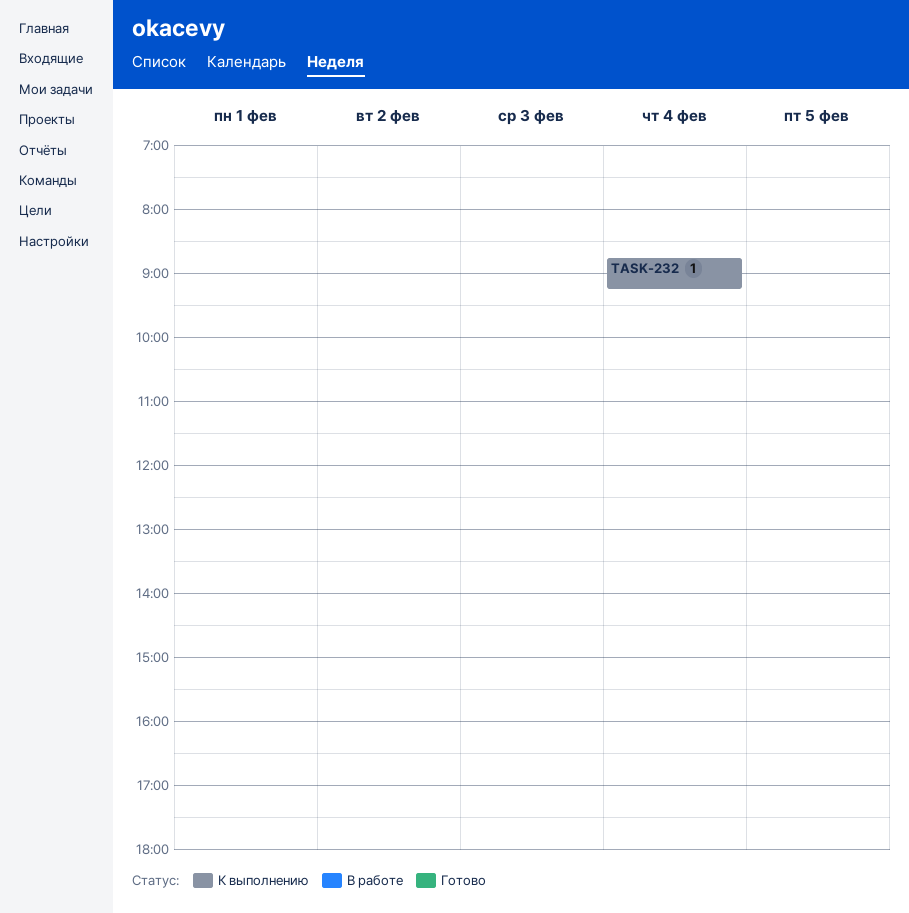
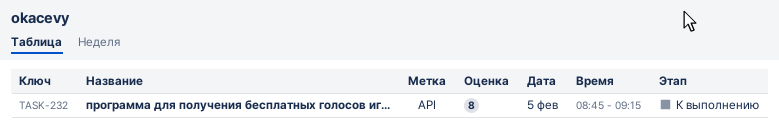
TASK-232, estimate: 1 -> 8
TASK-232, day: Feb 4 -> Feb 5

